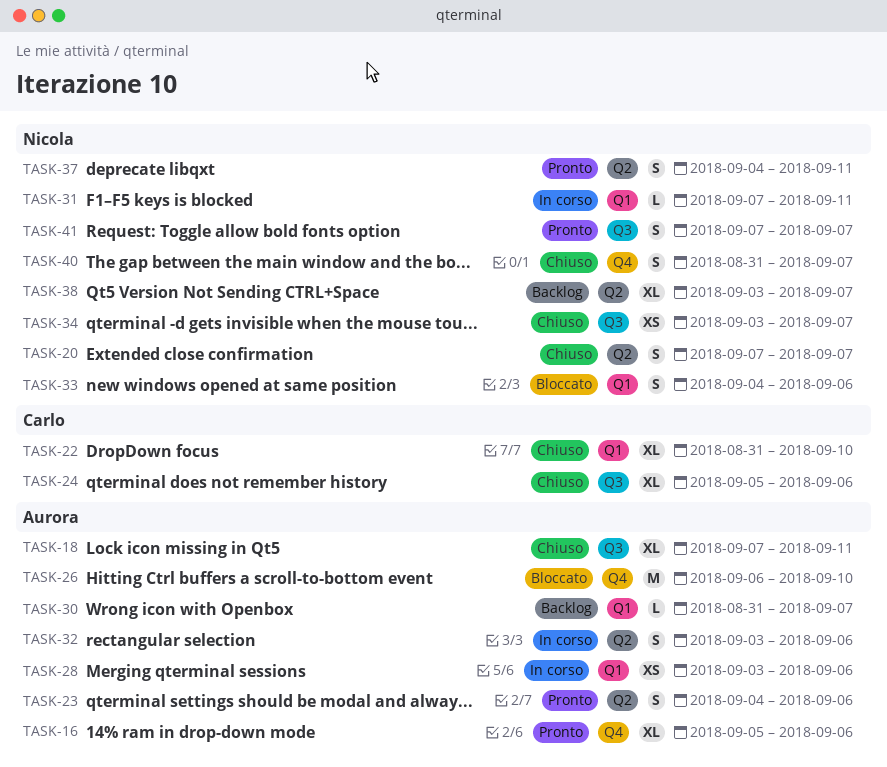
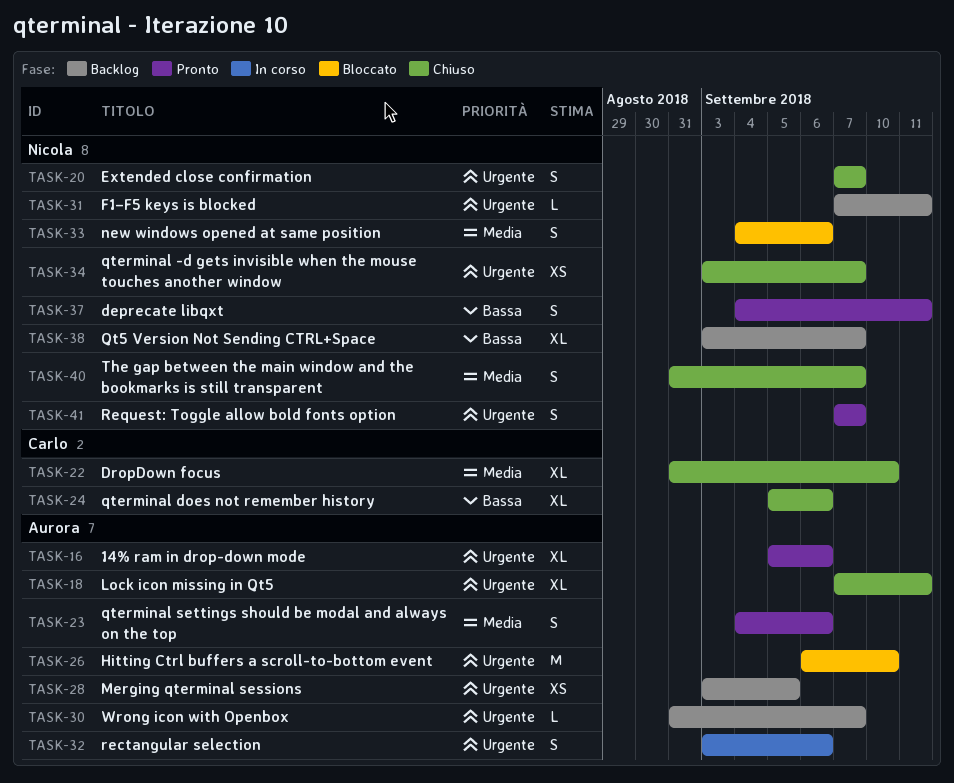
TASK-28, status: In corso -> Backlog
TASK-28, due: Sep 6 -> Sep 5
TASK-31, status: In corso -> Backlog

